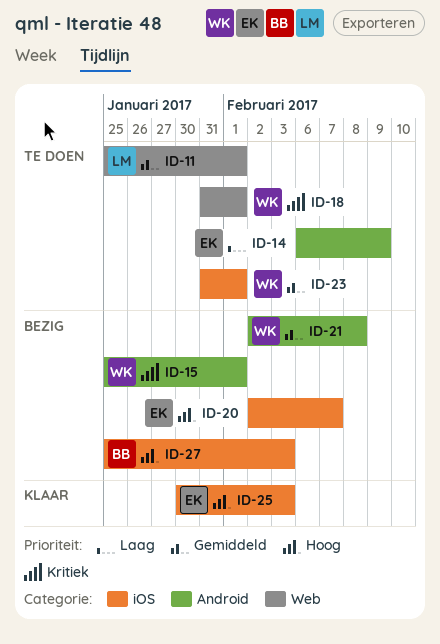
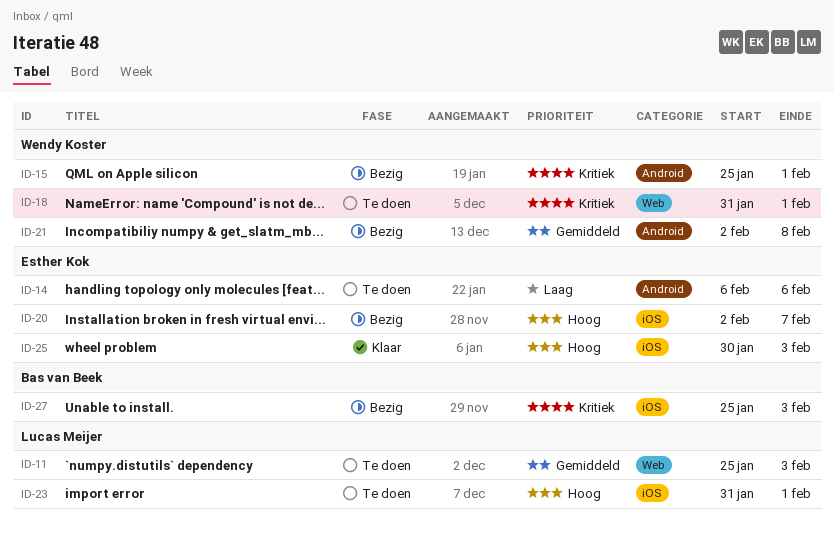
ID-11, due: Feb 1 -> Feb 3
ID-14, due: Feb 9 -> Feb 6
ID-23, owner: Wendy Koster -> Lucas Meijer
ID-23, priority: Gemiddeld -> Hoog
ID-27, priority: Hoog -> Kritiek

